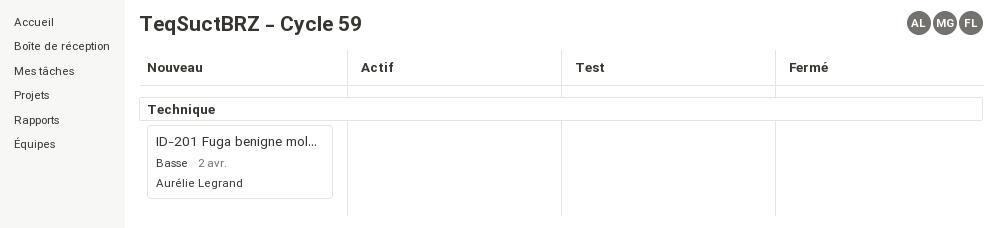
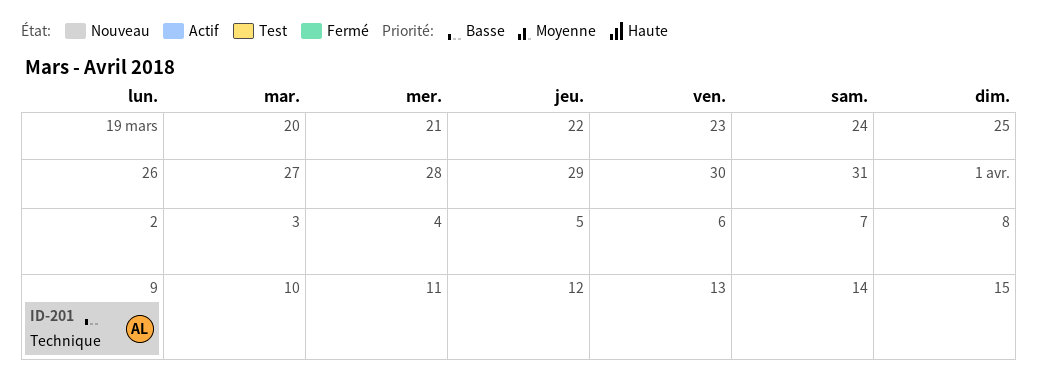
ID-201, due: Apr 2 -> Apr 9

